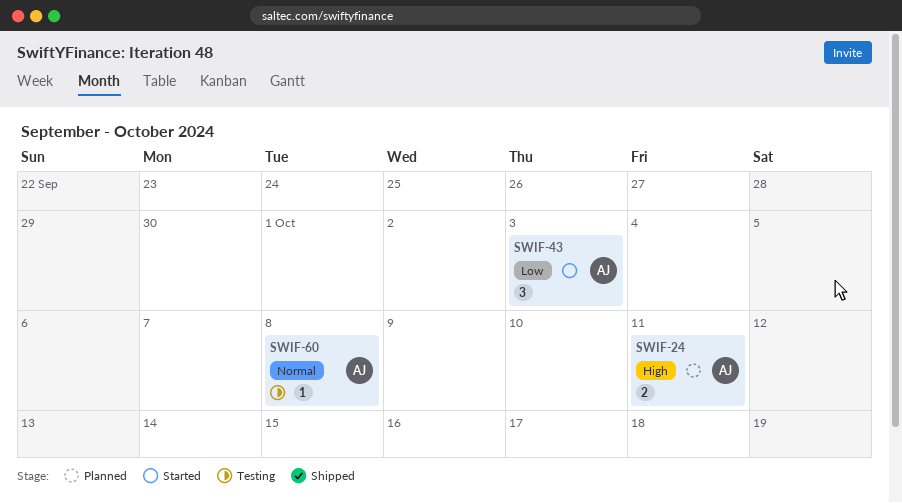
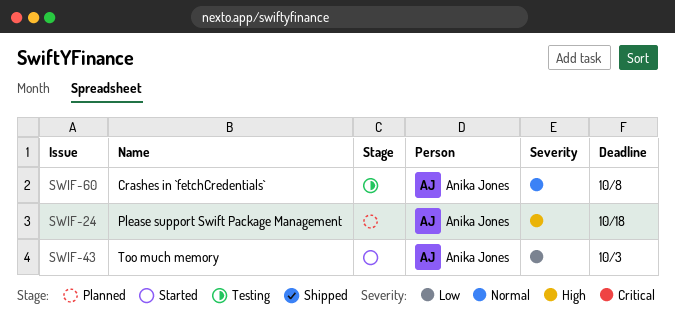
SWIF-24, due: Oct 11 -> Oct 18

